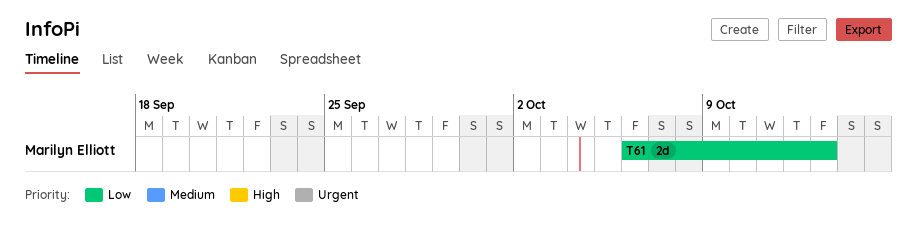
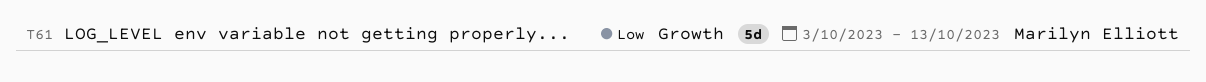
T61, estimate: 2d -> 5d
T61, start: Oct 6 -> Oct 3

